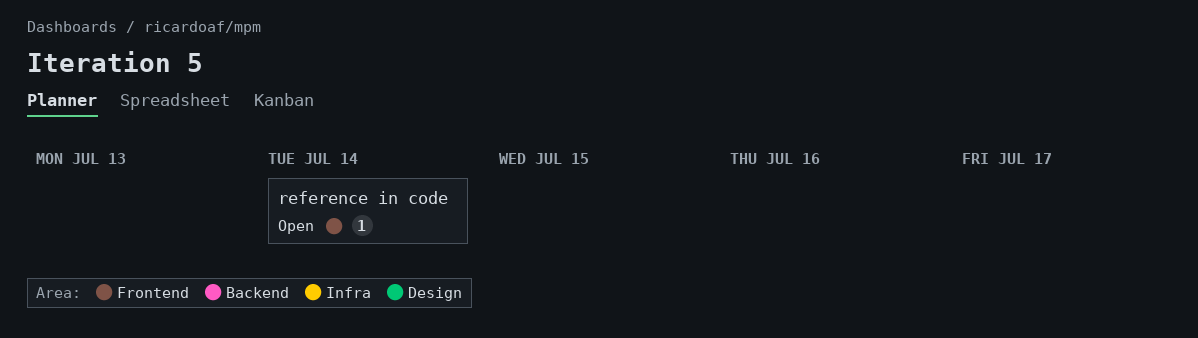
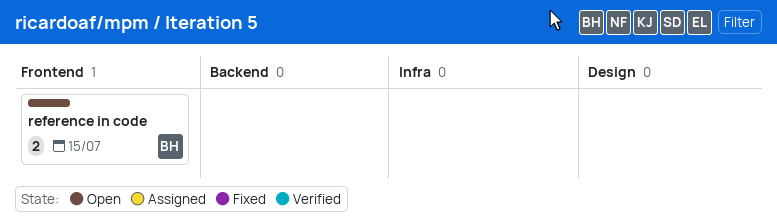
reference in code, estimate: 1 -> 2
reference in code, due: Jul 14 -> Jul 15

